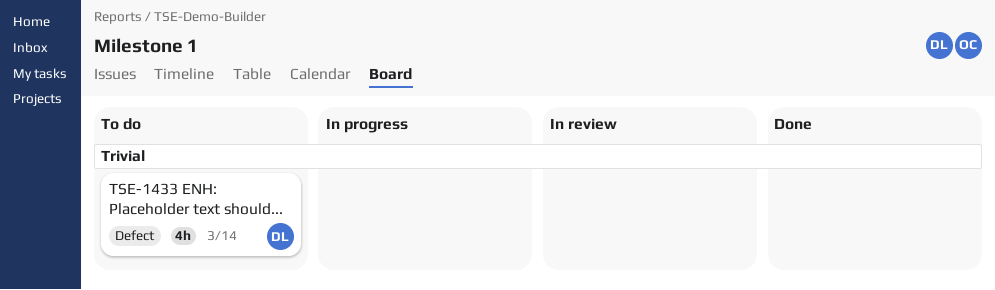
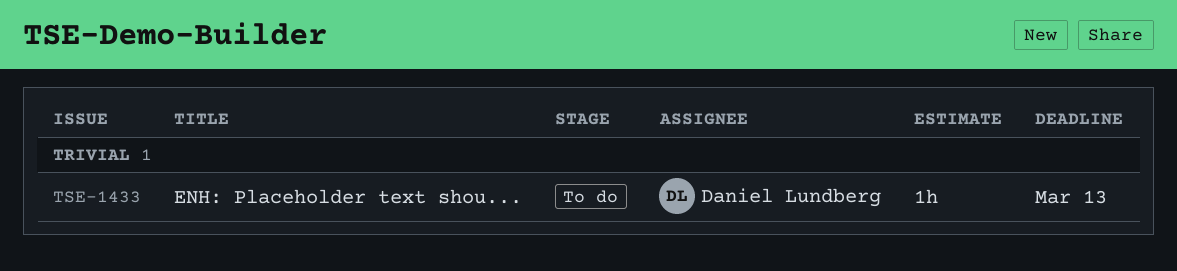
TSE-1433, estimate: 4h -> 1h
TSE-1433, due: Mar 14 -> Mar 13

